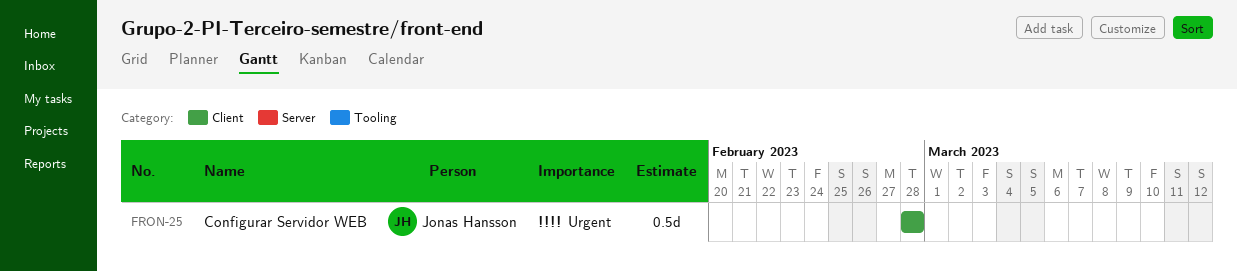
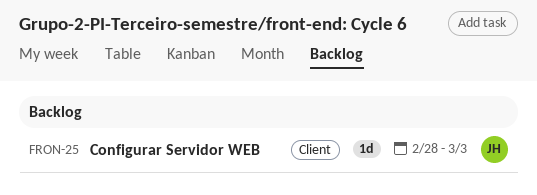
FRON-25, estimate: 0.5d -> 1d
FRON-25, due: Feb 28 -> Mar 3

